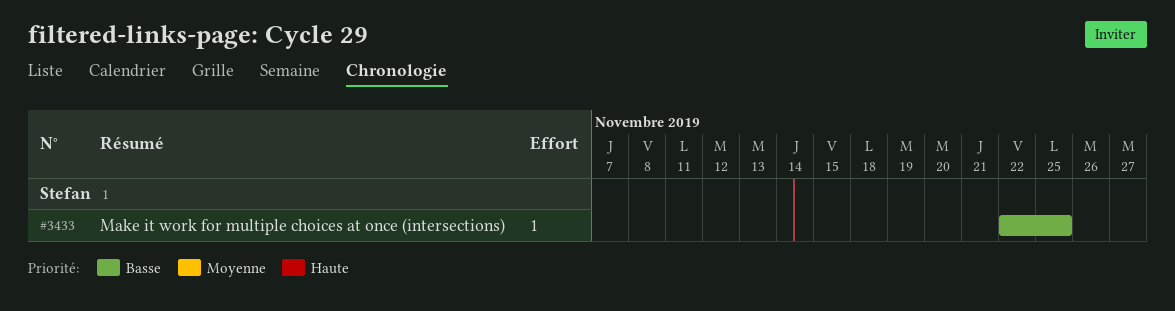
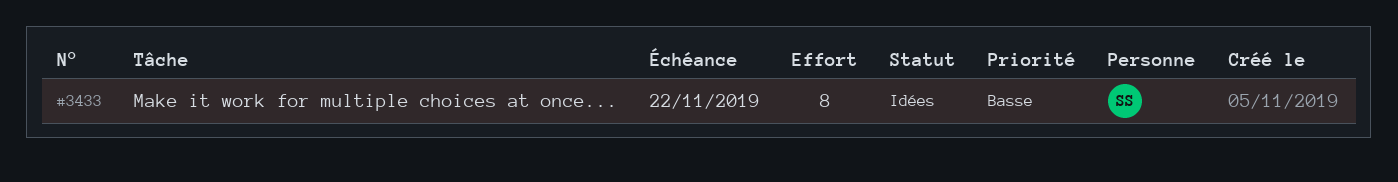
#3433, estimate: 1 -> 8
#3433, due: Nov 25 -> Nov 22

